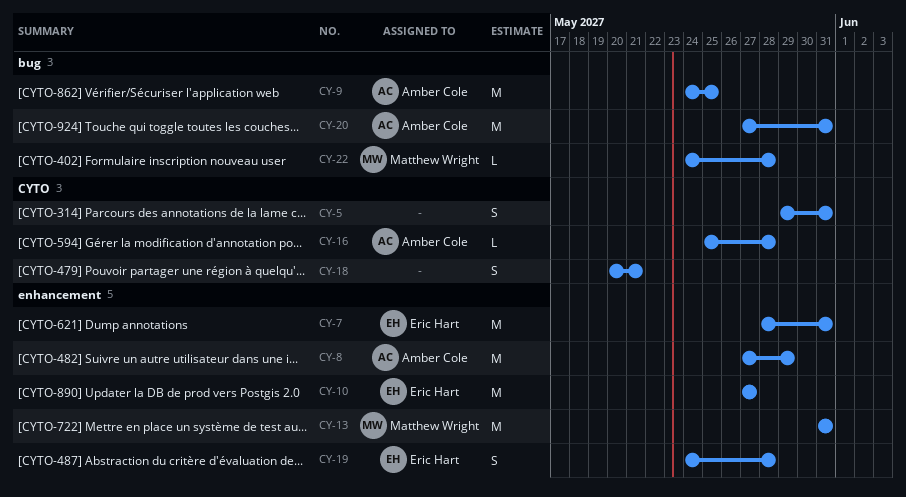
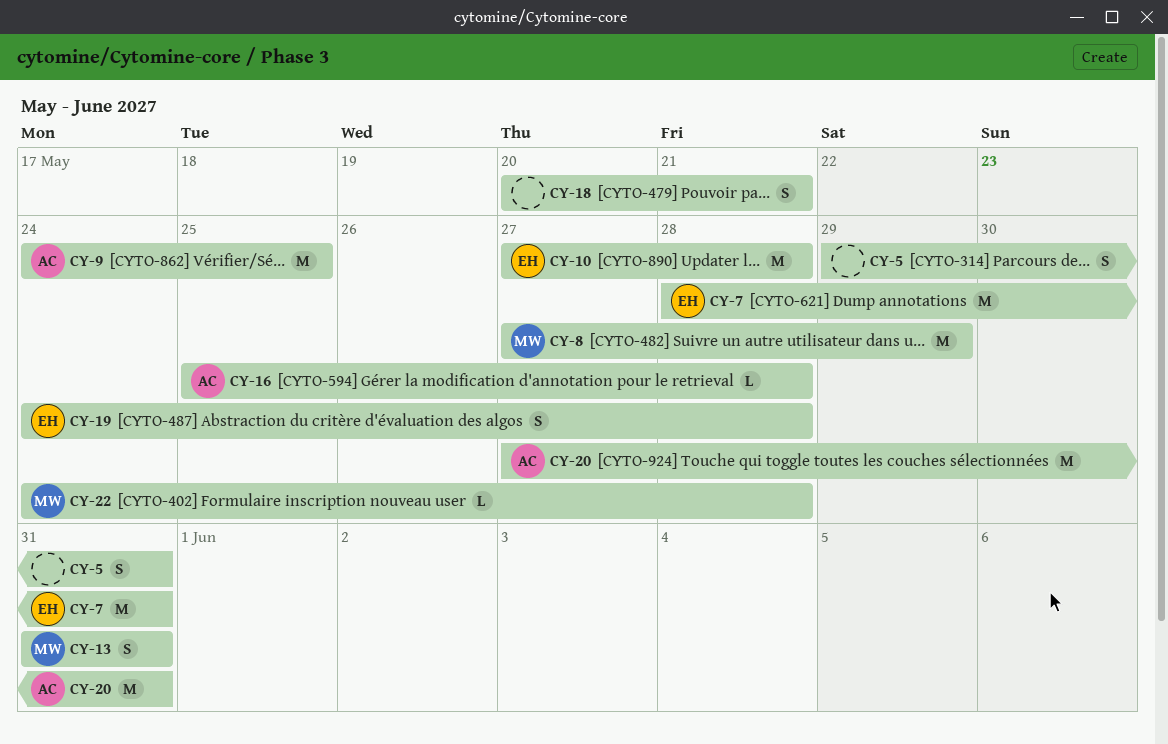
CY-8, owner: Amber Cole -> Matthew Wright
CY-10, due: May 27 -> May 28
CY-13, estimate: M -> S

